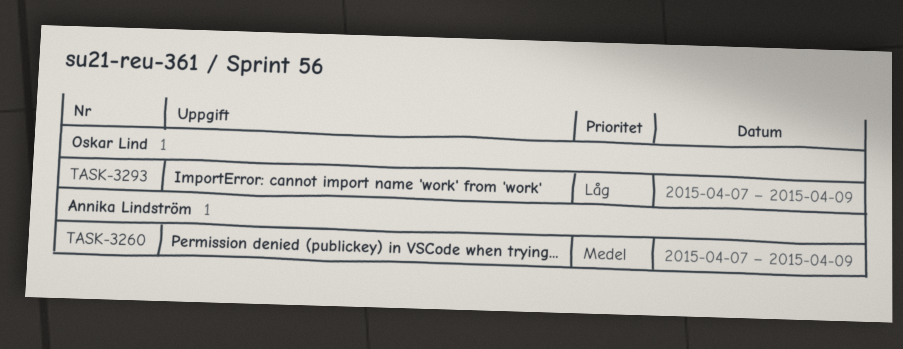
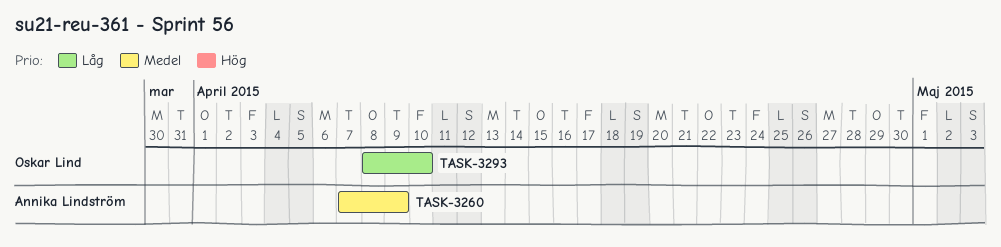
TASK-3293, start: Apr 7 -> Apr 8
TASK-3293, due: Apr 9 -> Apr 10

